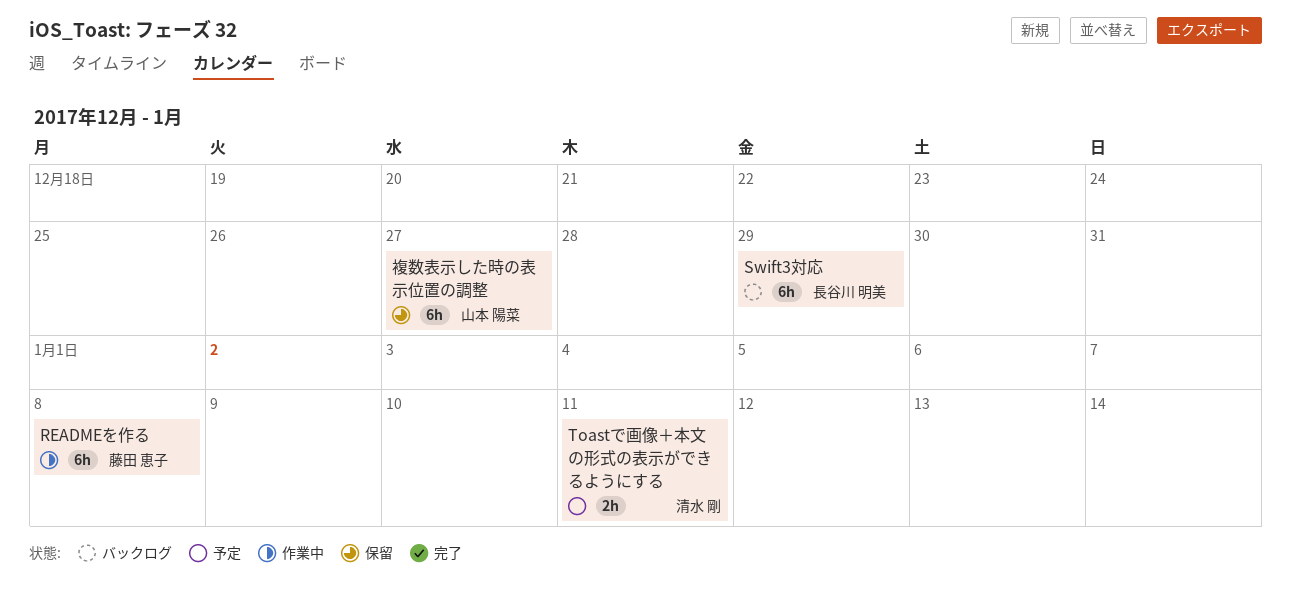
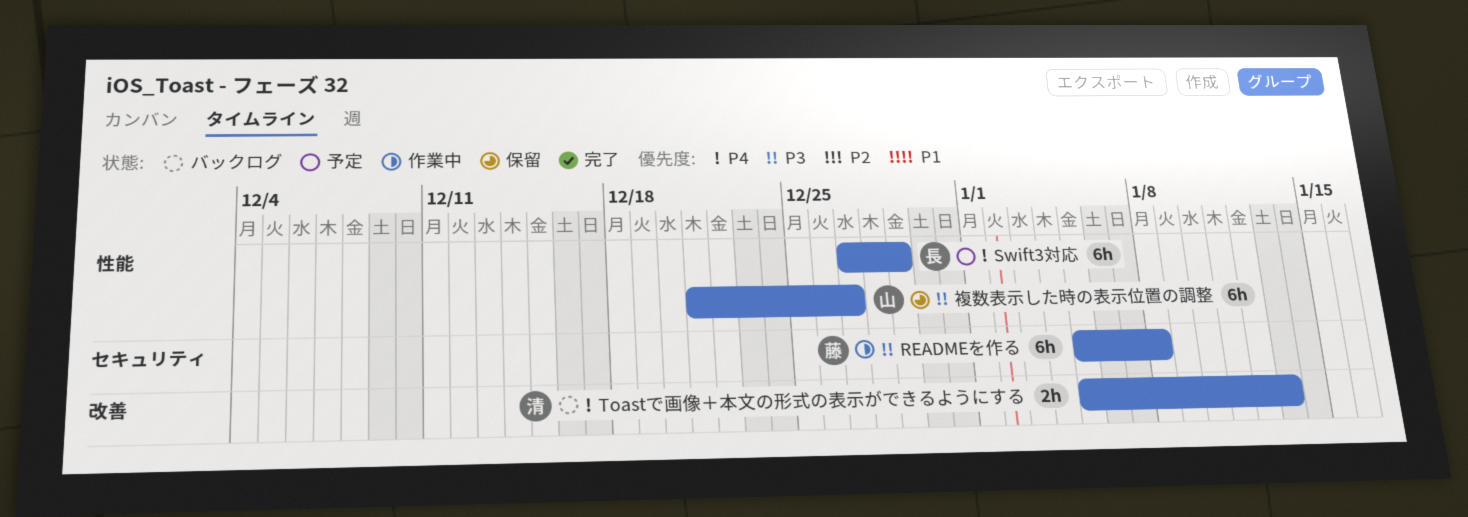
Swift3対応, status: バックログ -> 予定
Toastで画像＋本文の形式の表示ができるようにする, status: 予定 -> バックログ
Toastで画像＋本文の形式の表示ができるようにする, due: Jan 11 -> Jan 13

